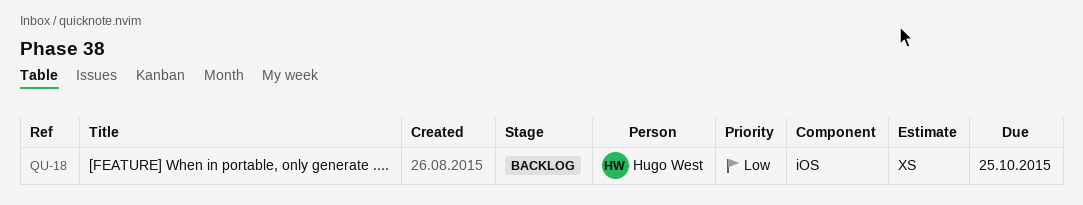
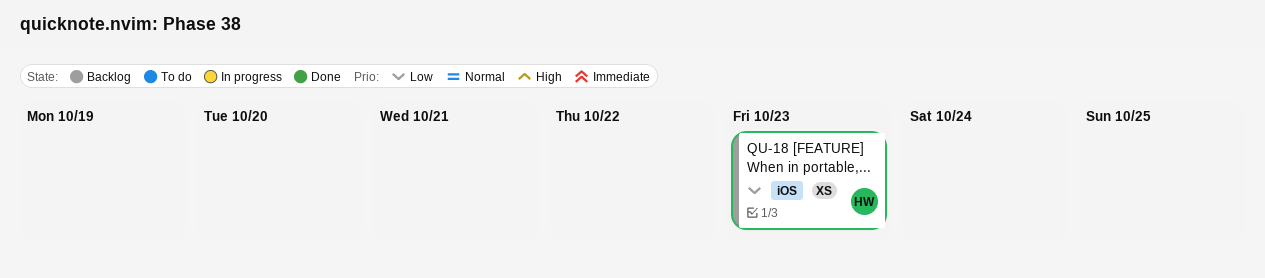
QU-18, due: Oct 25 -> Oct 23

